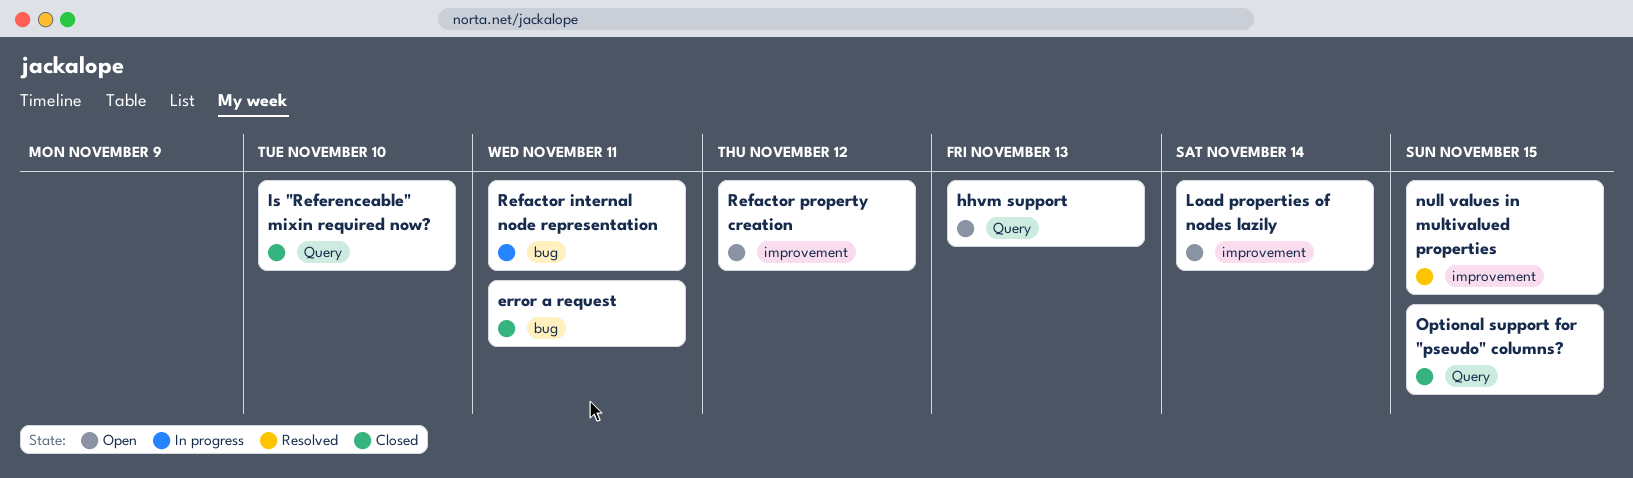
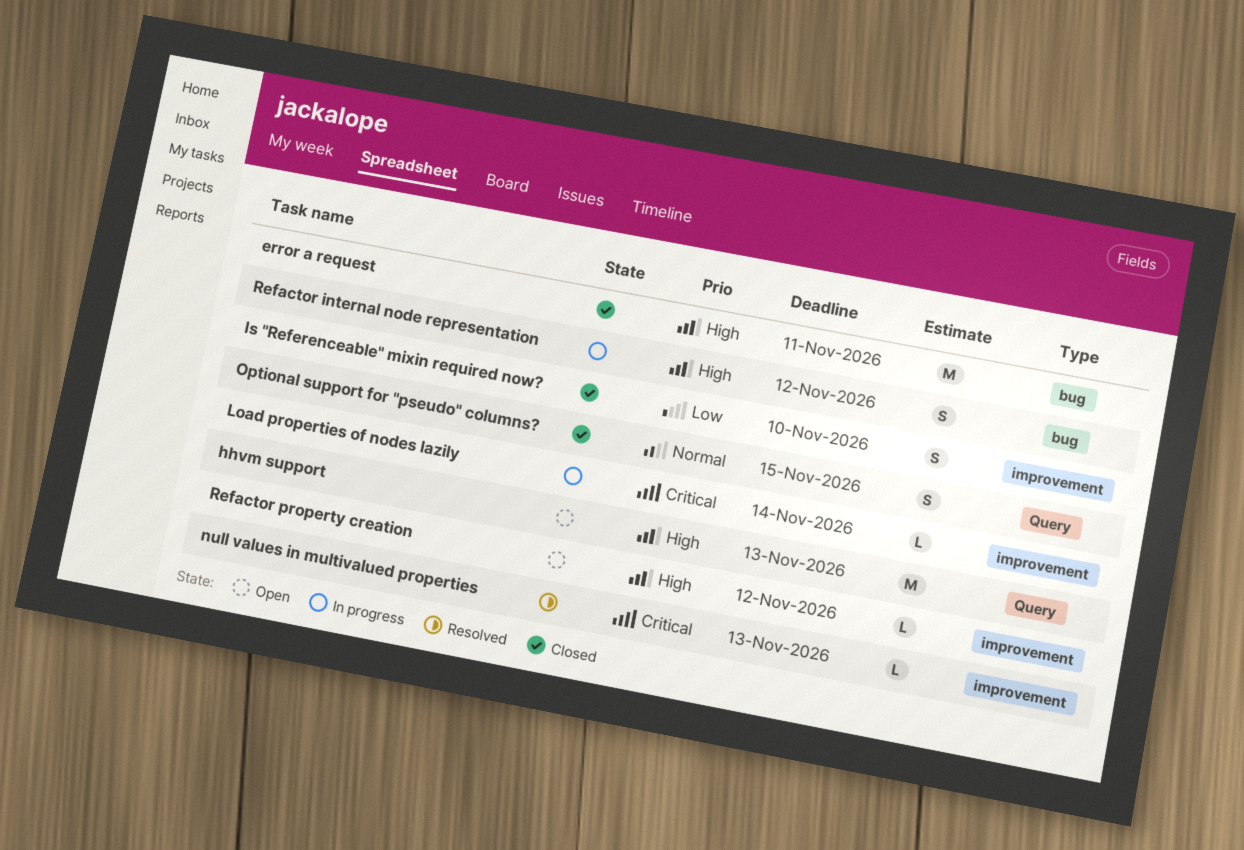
Is "Referenceable" mixin required now?, label: Query -> improvement
Load properties of nodes lazily, status: Open -> In progress
null values in multivalued properties, due: Nov 15 -> Nov 13
Refactor internal node representation, due: Nov 11 -> Nov 12

